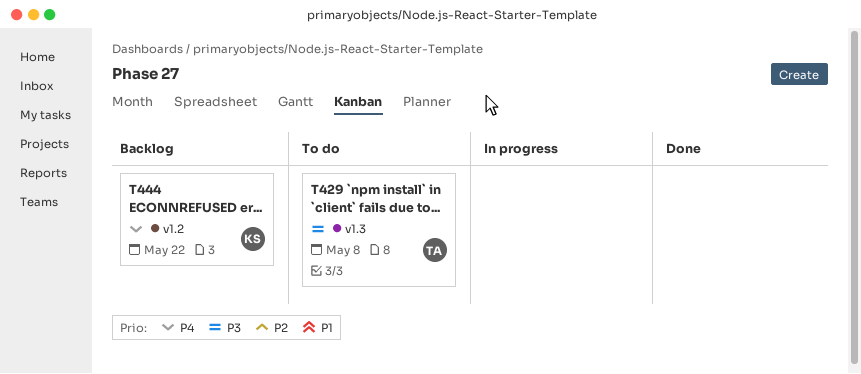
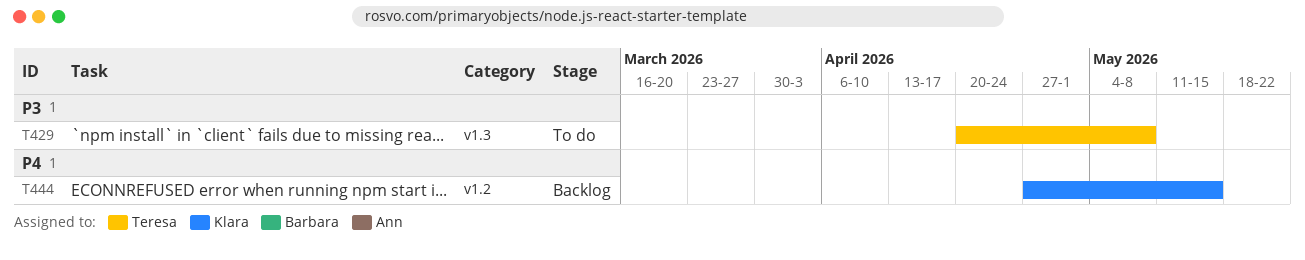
T444, due: May 22 -> May 15

